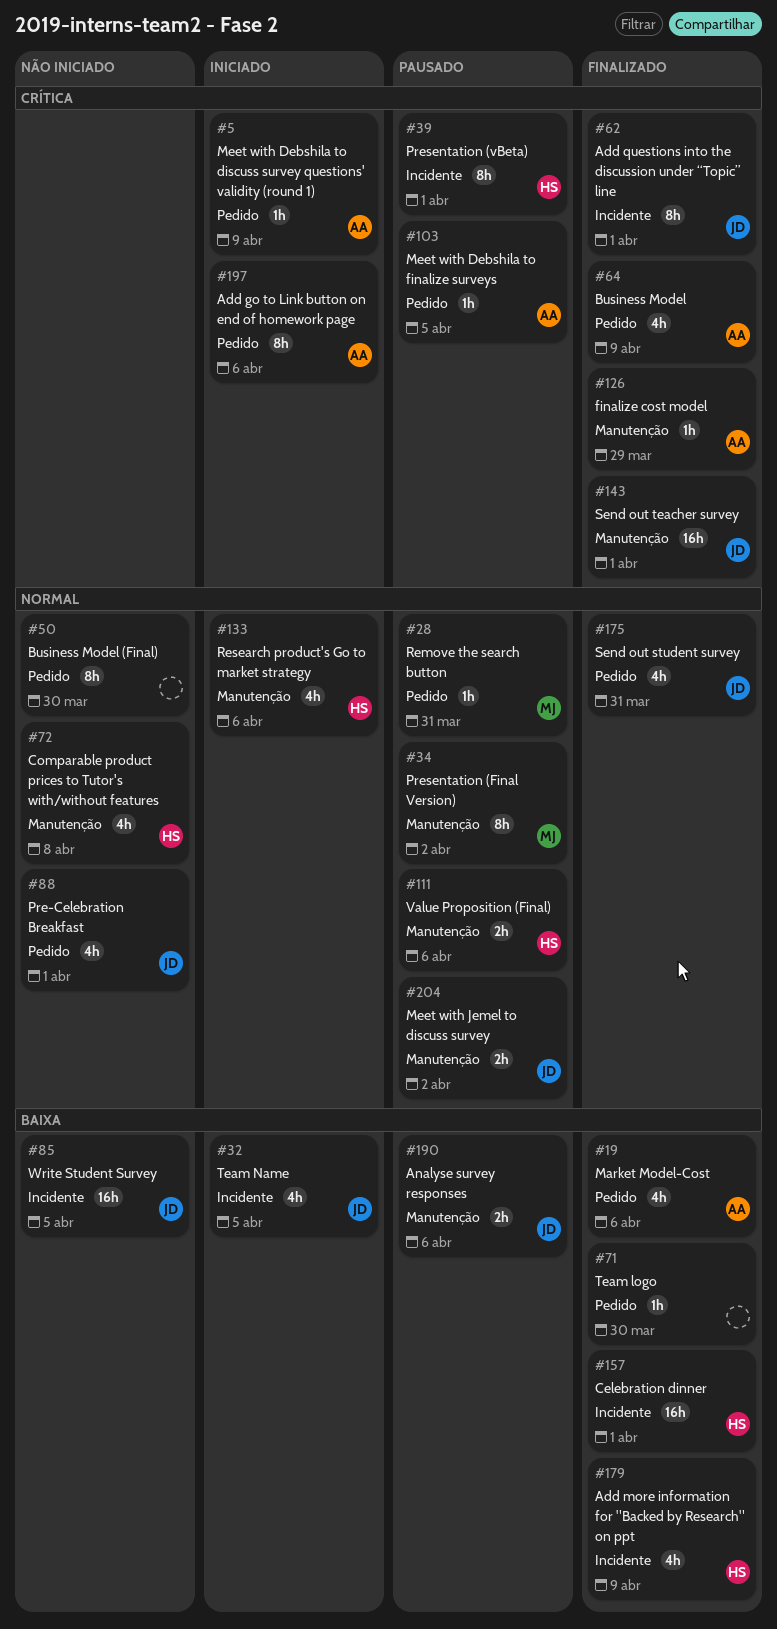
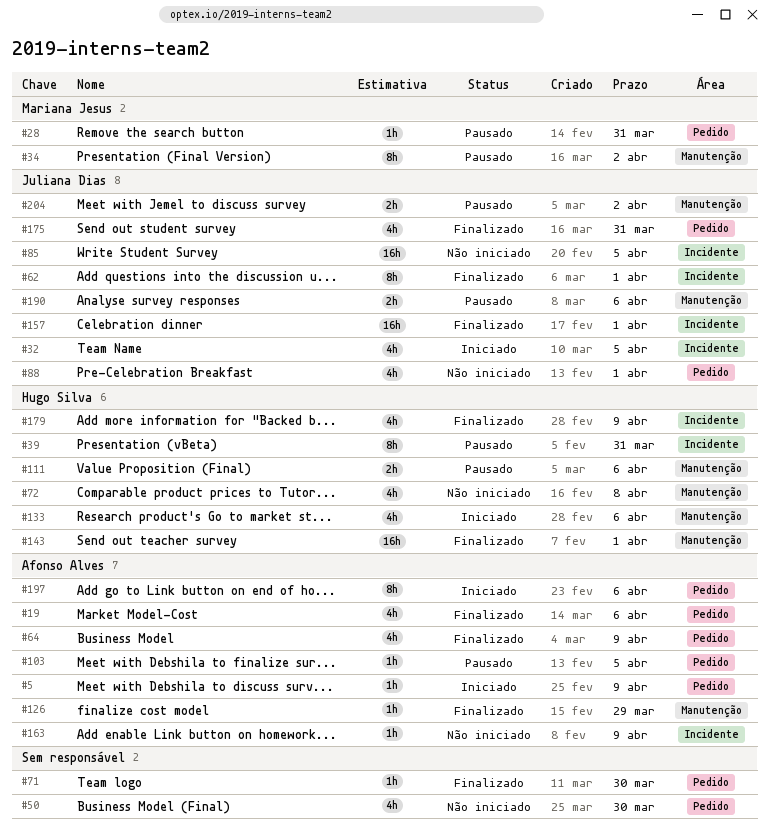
#39, due: Apr 1 -> Mar 31
#50, estimate: 8h -> 4h
#143, owner: Juliana Dias -> Hugo Silva
#157, owner: Hugo Silva -> Juliana Dias
#163: none -> present

